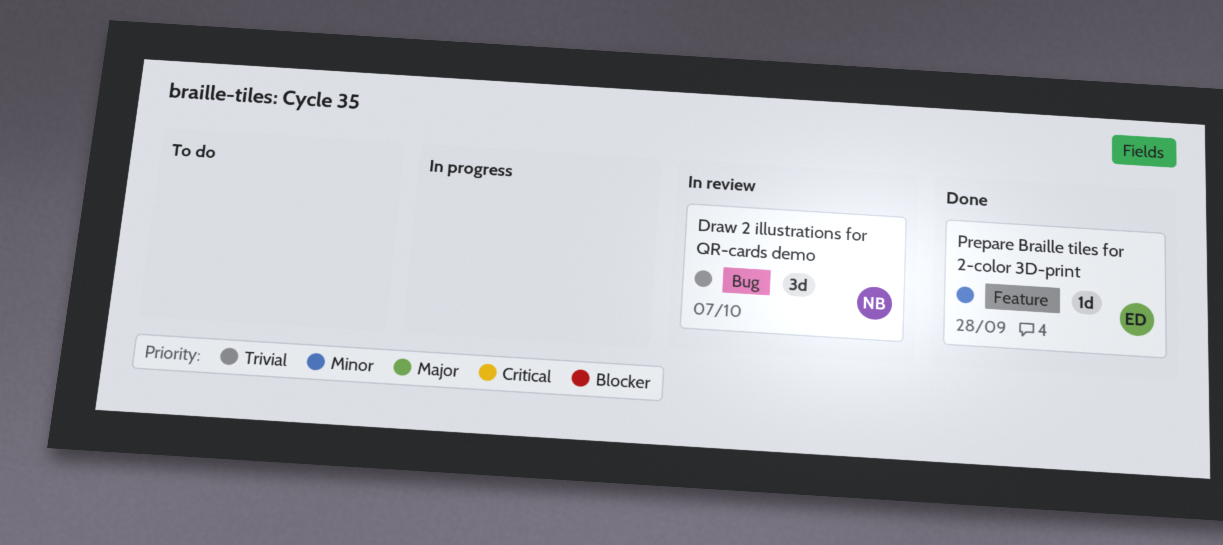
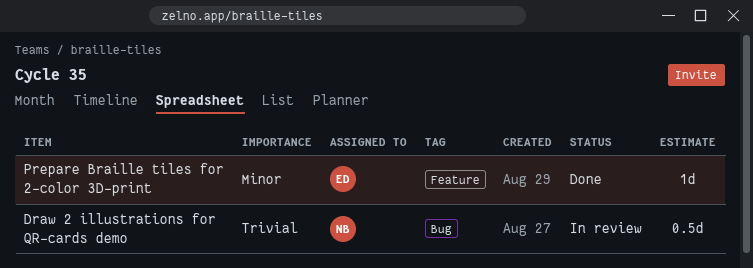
Draw 2 illustrations for QR-cards demo, estimate: 3d -> 0.5d

